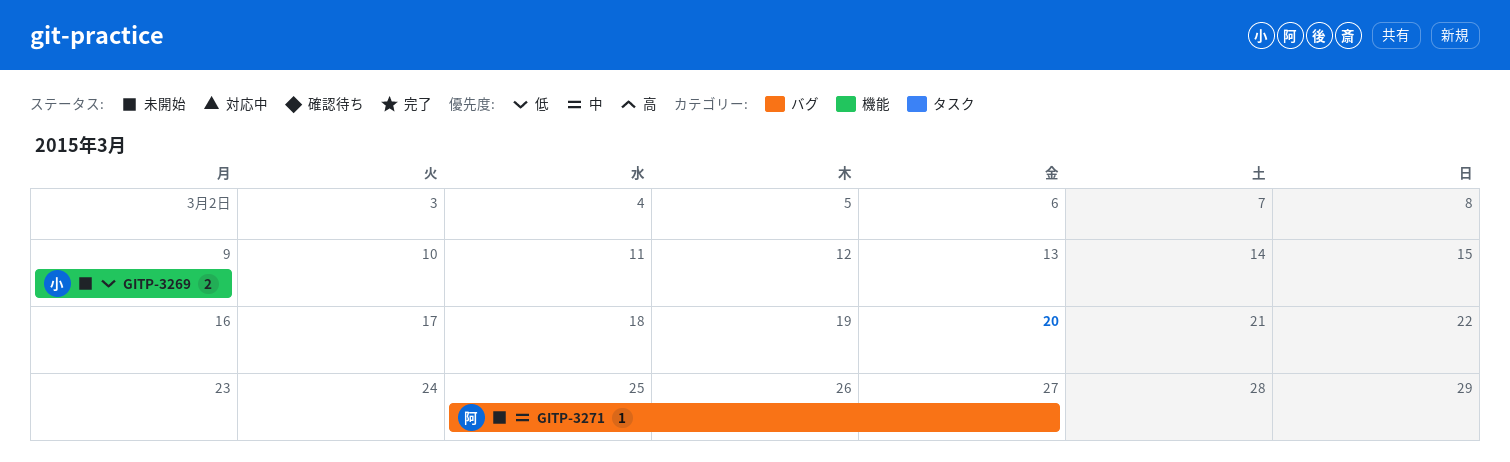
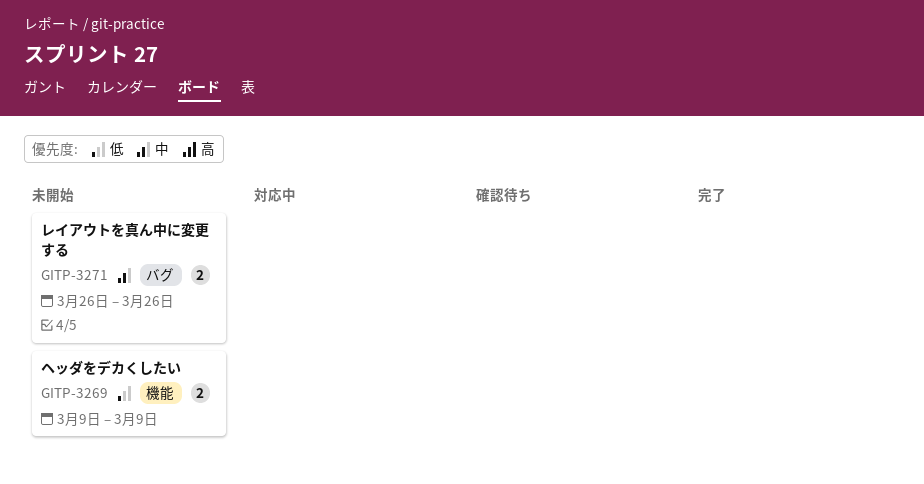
GITP-3271, estimate: 1 -> 2
GITP-3271, start: Mar 25 -> Mar 26
GITP-3271, due: Mar 27 -> Mar 26

